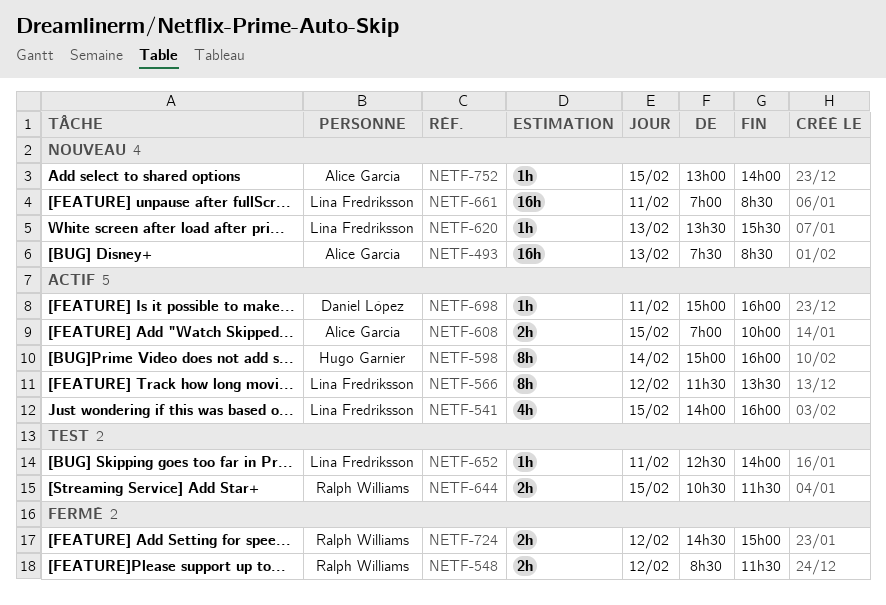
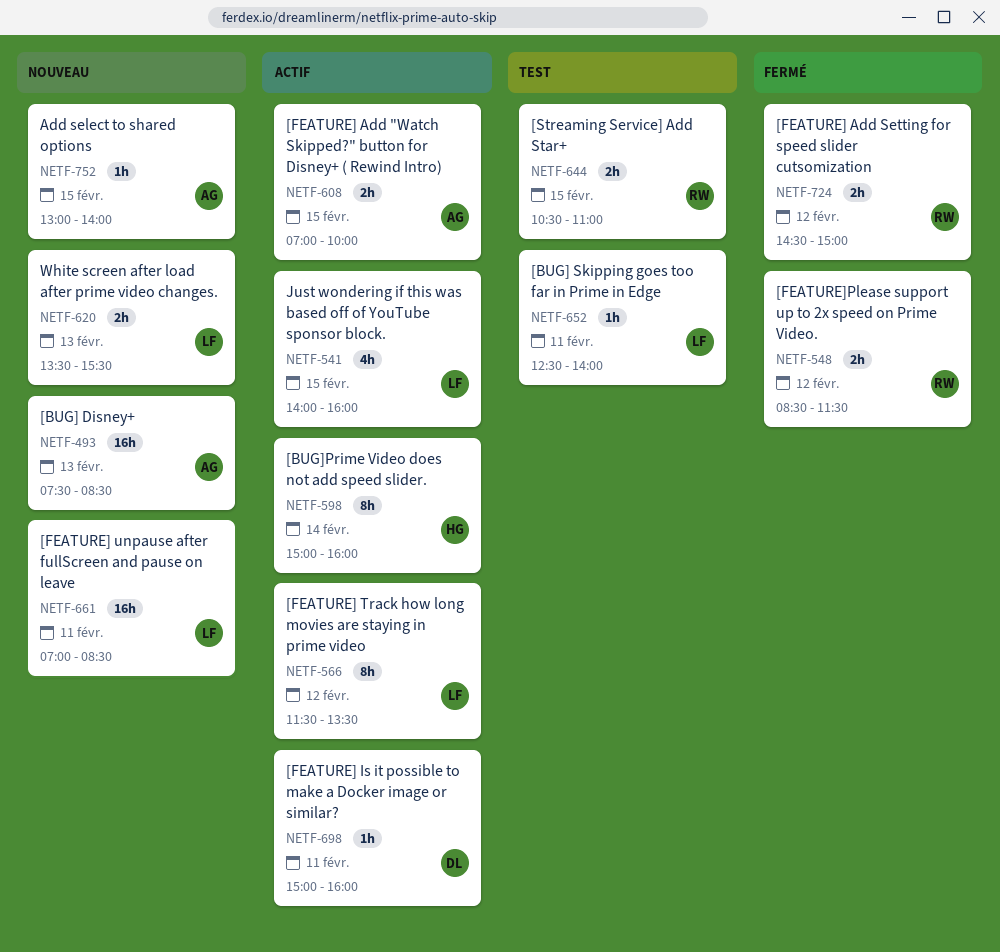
NETF-620, estimate: 1h -> 2h
NETF-644, ends: 11:30 -> 11:00

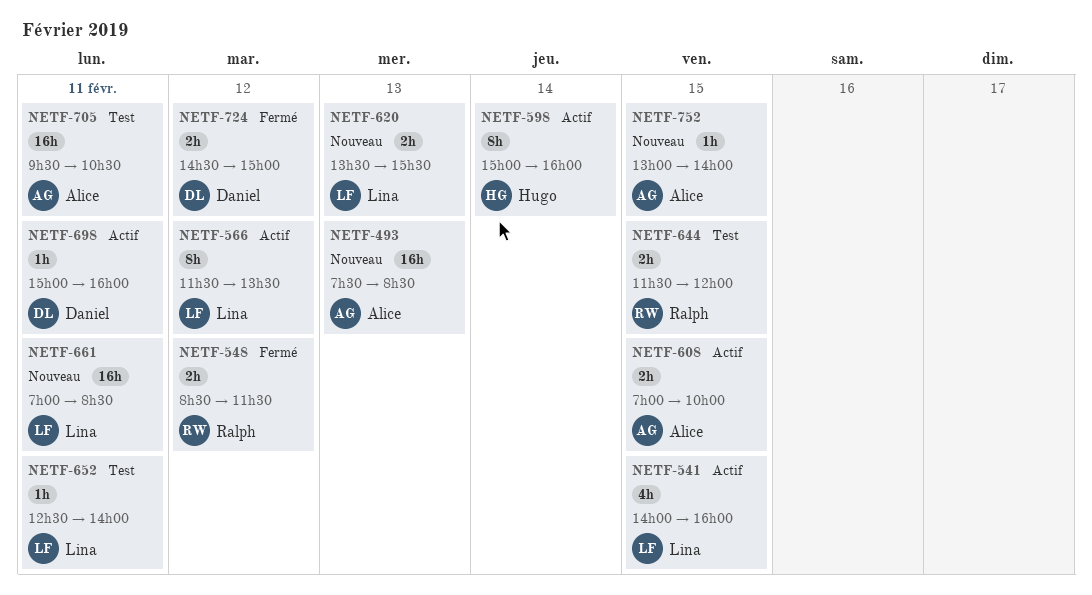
NETF-644, begins: 10:30 -> 11:30
NETF-644, ends: 11:00 -> 12:00
NETF-705: none -> present
NETF-724, owner: Ralph -> Daniel

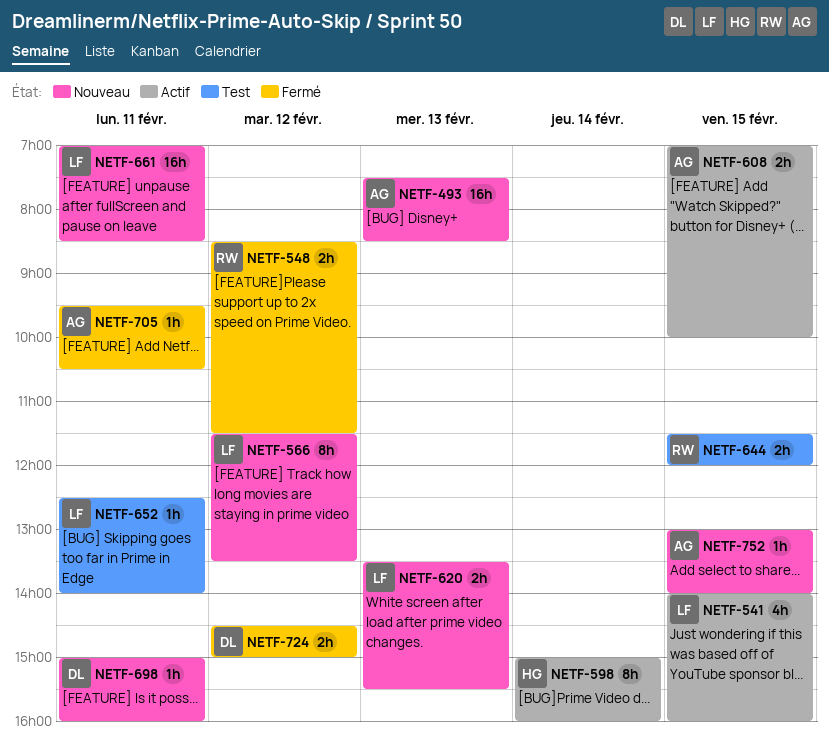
NETF-566, status: Actif -> Nouveau
NETF-698, status: Actif -> Nouveau
NETF-705, status: Test -> Fermé
NETF-705, estimate: 16h -> 1h

